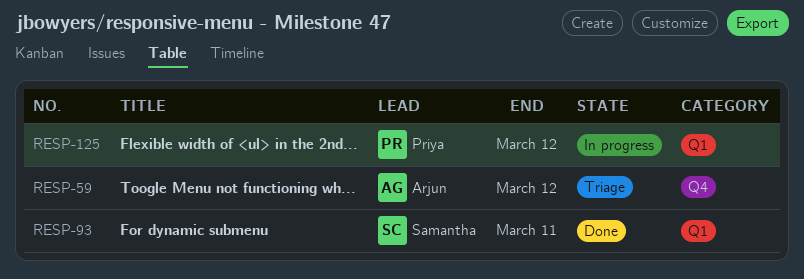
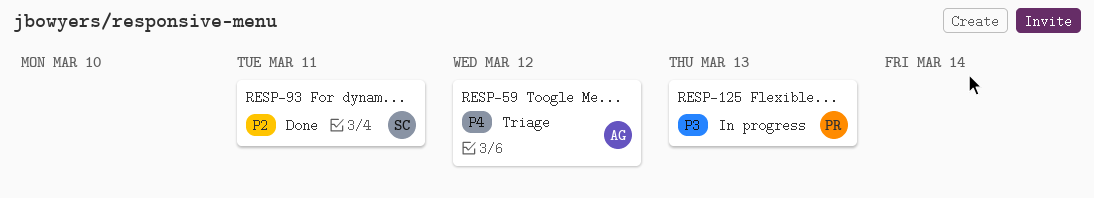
RESP-125, due: Mar 12 -> Mar 13

